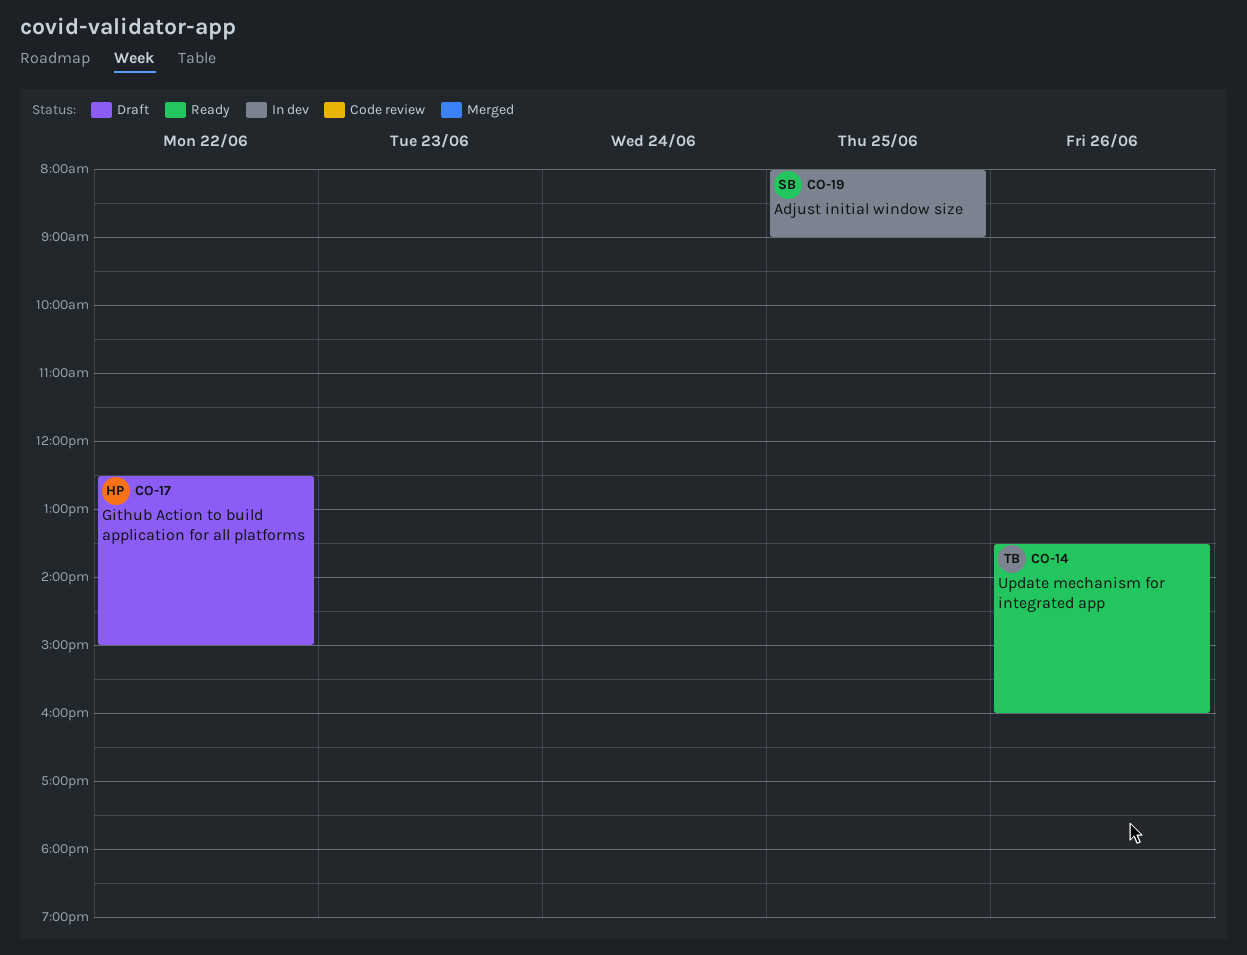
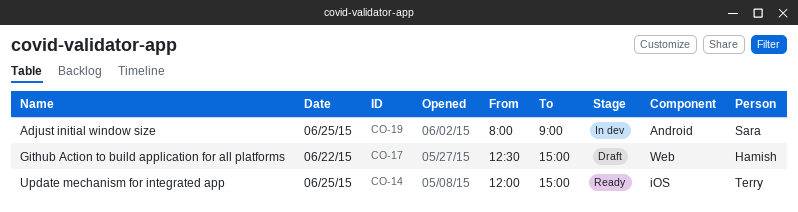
CO-14, day: Jun 26 -> Jun 25
CO-14, begins: 13:30 -> 12:00
CO-14, ends: 16:00 -> 15:00

